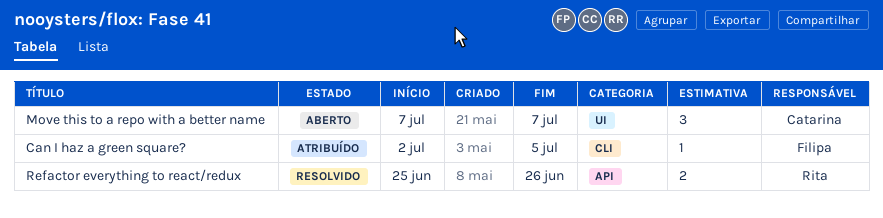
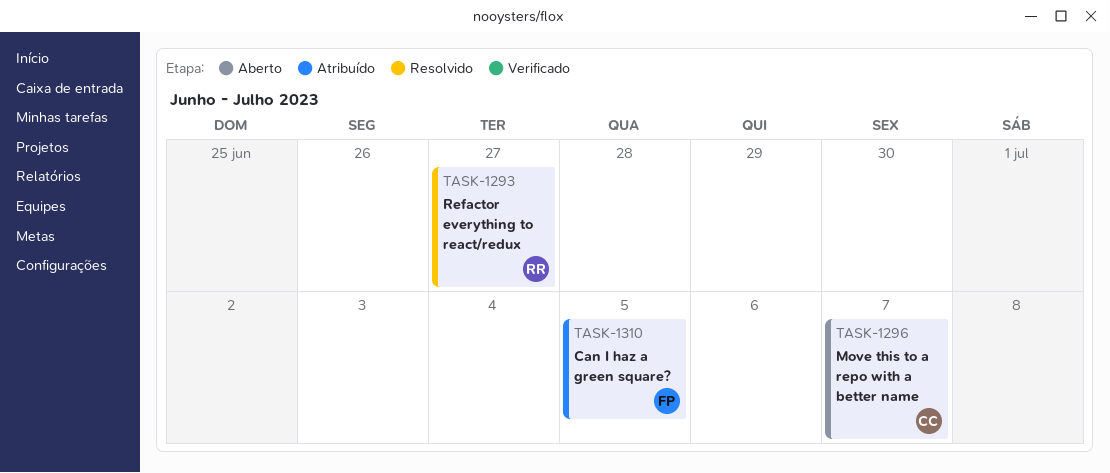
Refactor everything to react/redux, due: Jun 26 -> Jun 27

